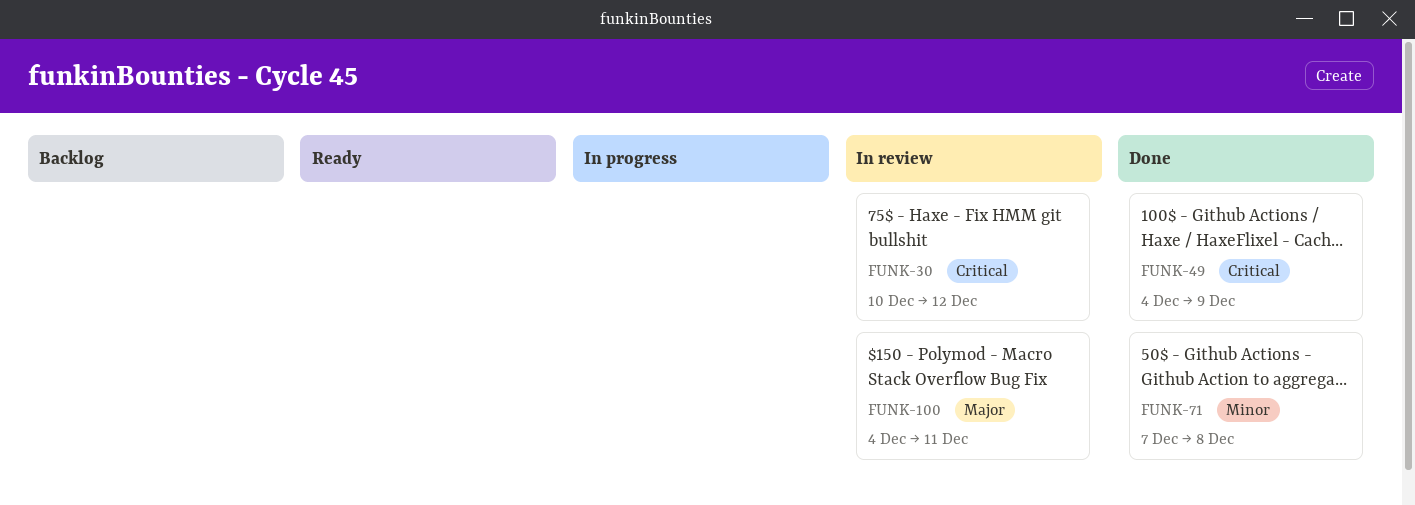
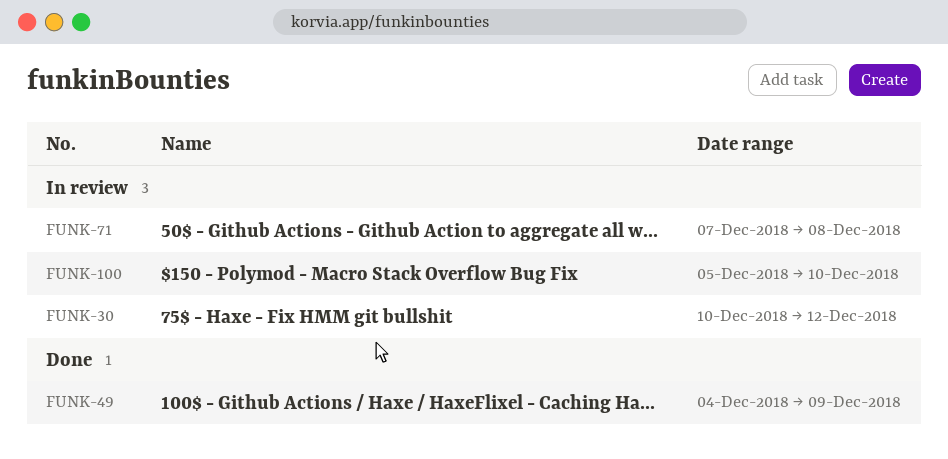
FUNK-71, status: Done -> In review
FUNK-100, start: Dec 4 -> Dec 5
FUNK-100, due: Dec 11 -> Dec 10

